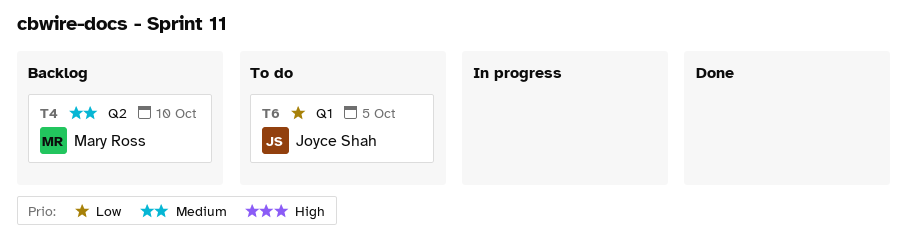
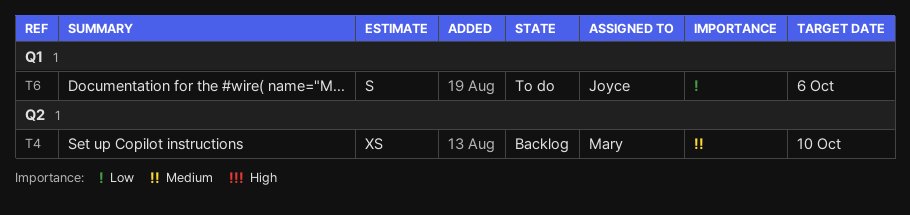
T6, due: Oct 5 -> Oct 6

